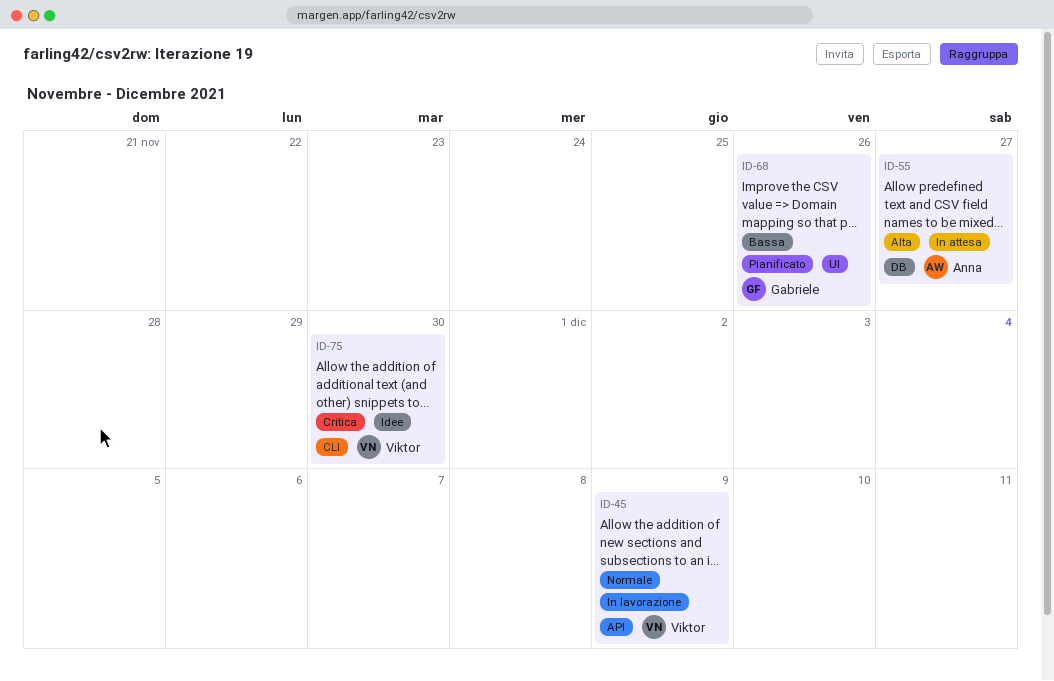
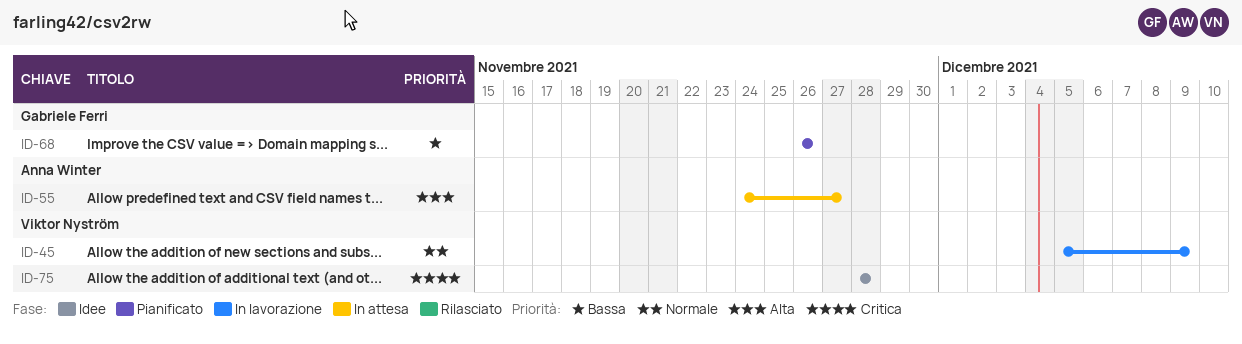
ID-75, due: Nov 30 -> Nov 28

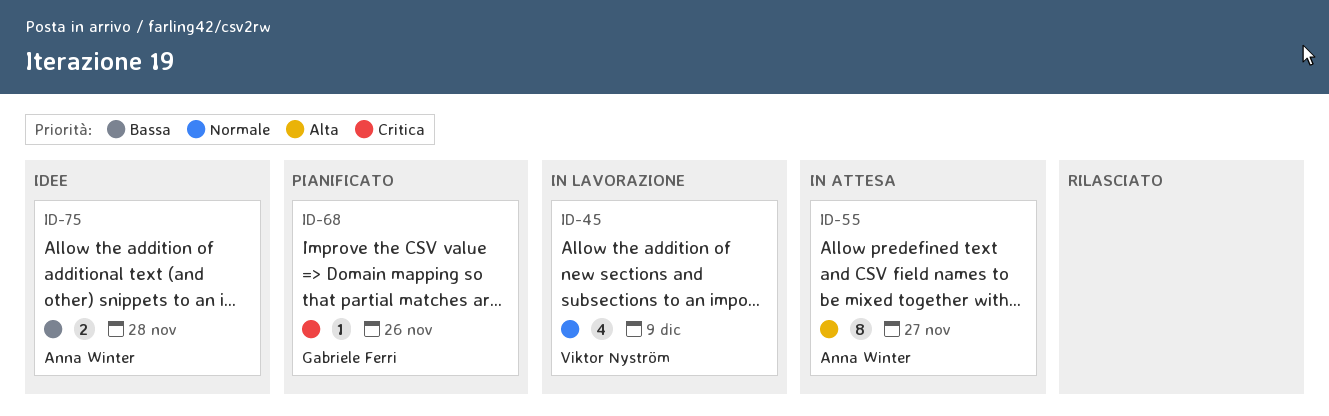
ID-68, priority: Bassa -> Critica
ID-75, owner: Viktor Nyström -> Anna Winter
ID-75, priority: Critica -> Bassa

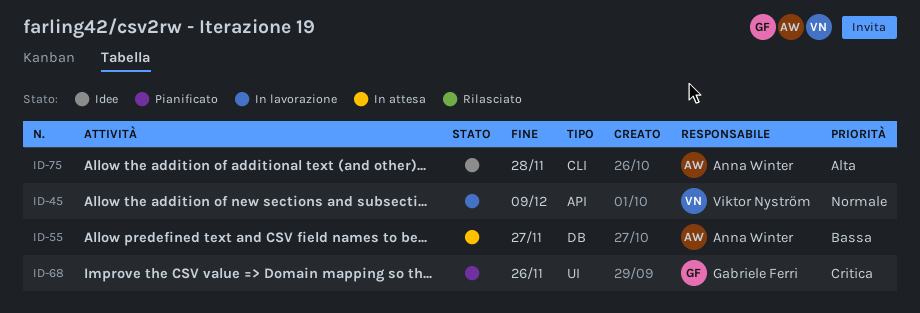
ID-55, priority: Alta -> Bassa
ID-75, priority: Bassa -> Alta

